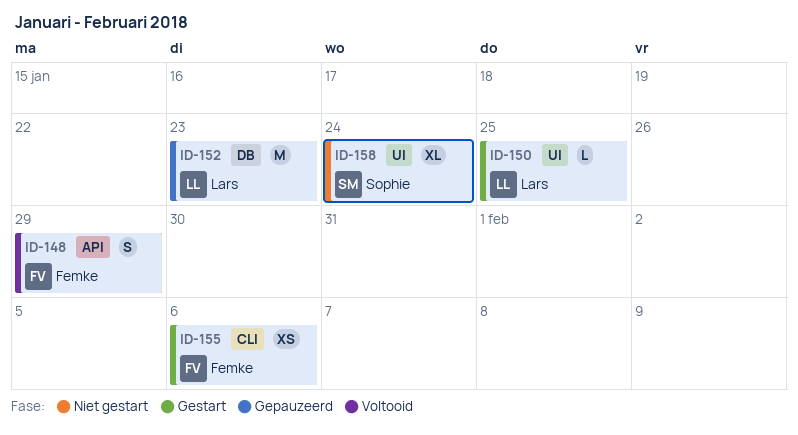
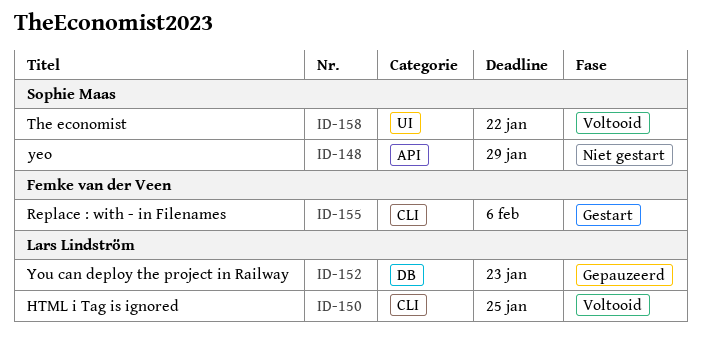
ID-148, status: Voltooid -> Niet gestart
ID-148, owner: Femke van der Veen -> Sophie Maas
ID-150, status: Gestart -> Voltooid
ID-150, label: UI -> CLI
ID-158, status: Niet gestart -> Voltooid
ID-158, due: Jan 24 -> Jan 22

